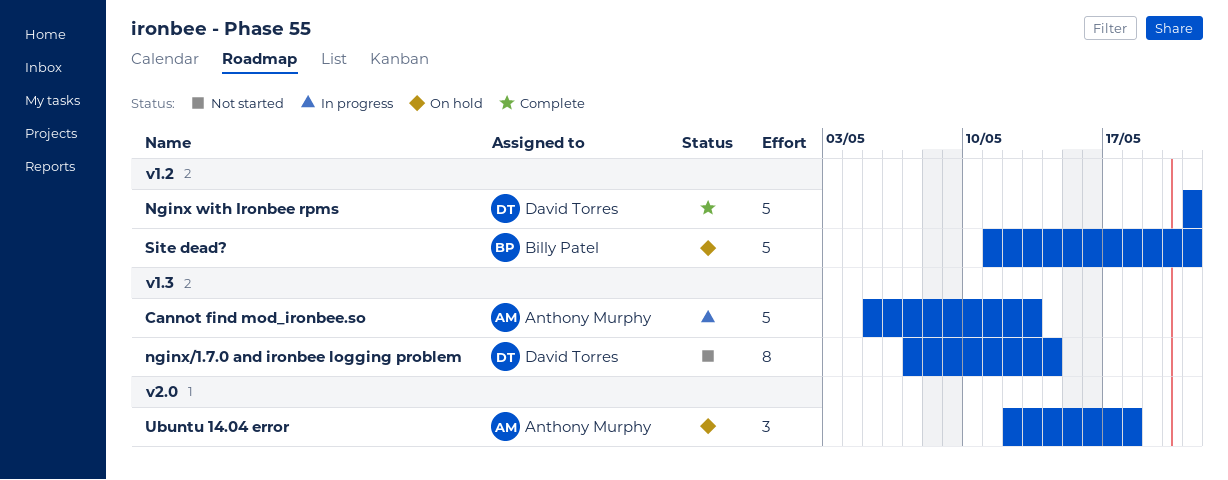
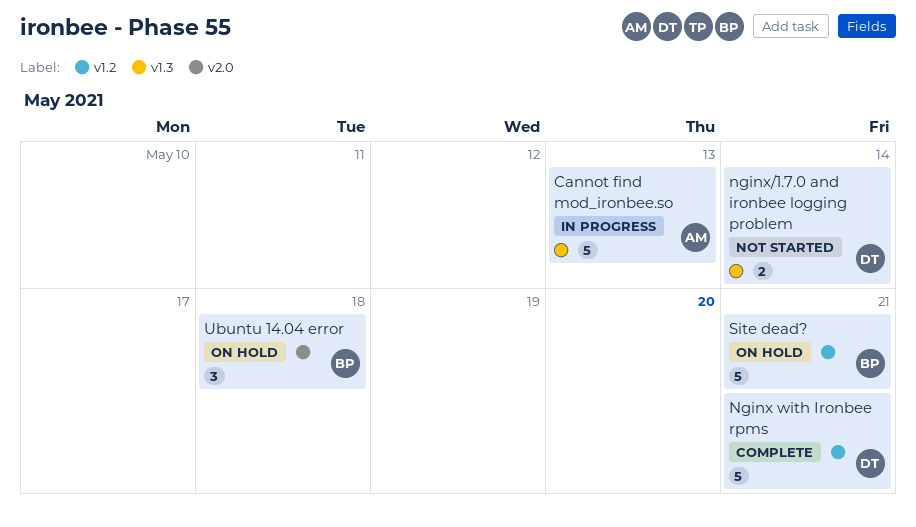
nginx/1.7.0 and ironbee logging problem, estimate: 8 -> 2
Ubuntu 14.04 error, owner: Anthony Murphy -> Billy Patel

